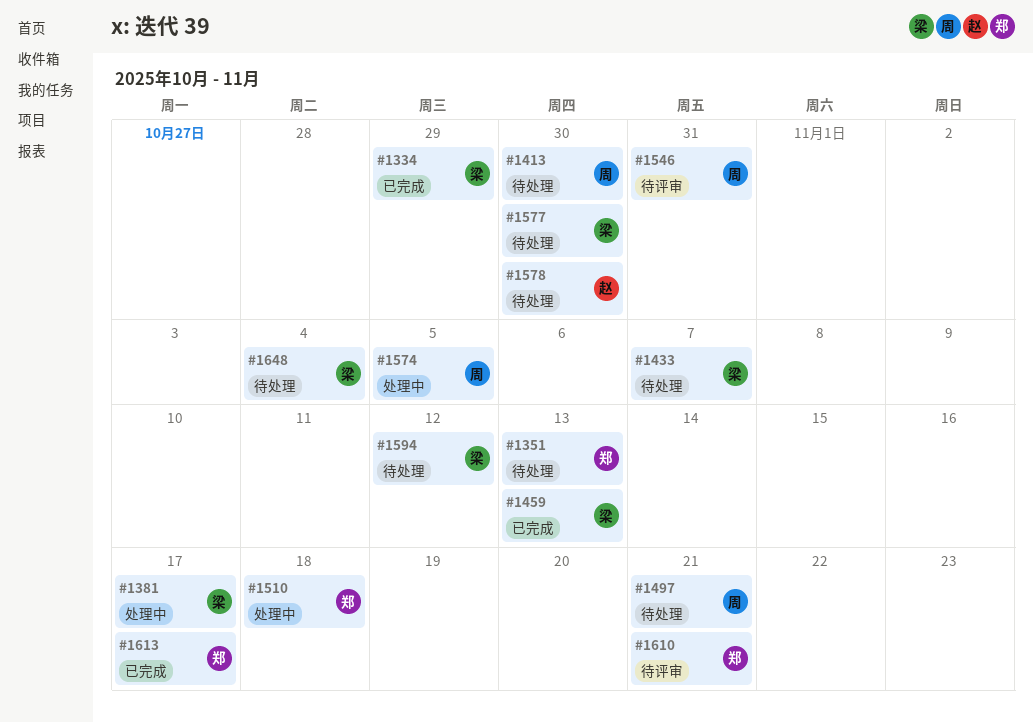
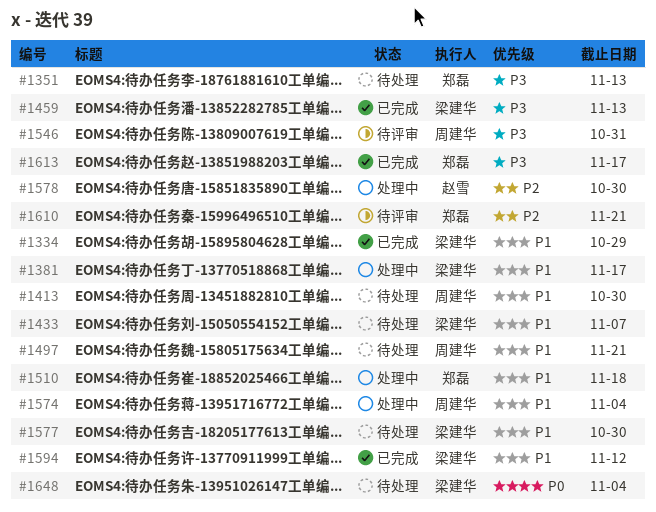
#1574, due: Nov 5 -> Nov 4
#1578, status: 待处理 -> 处理中
#1594, status: 待处理 -> 已完成

